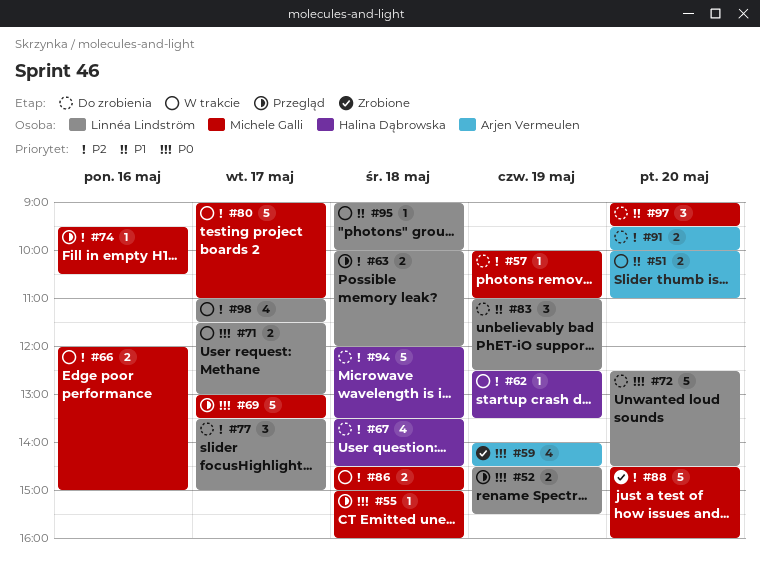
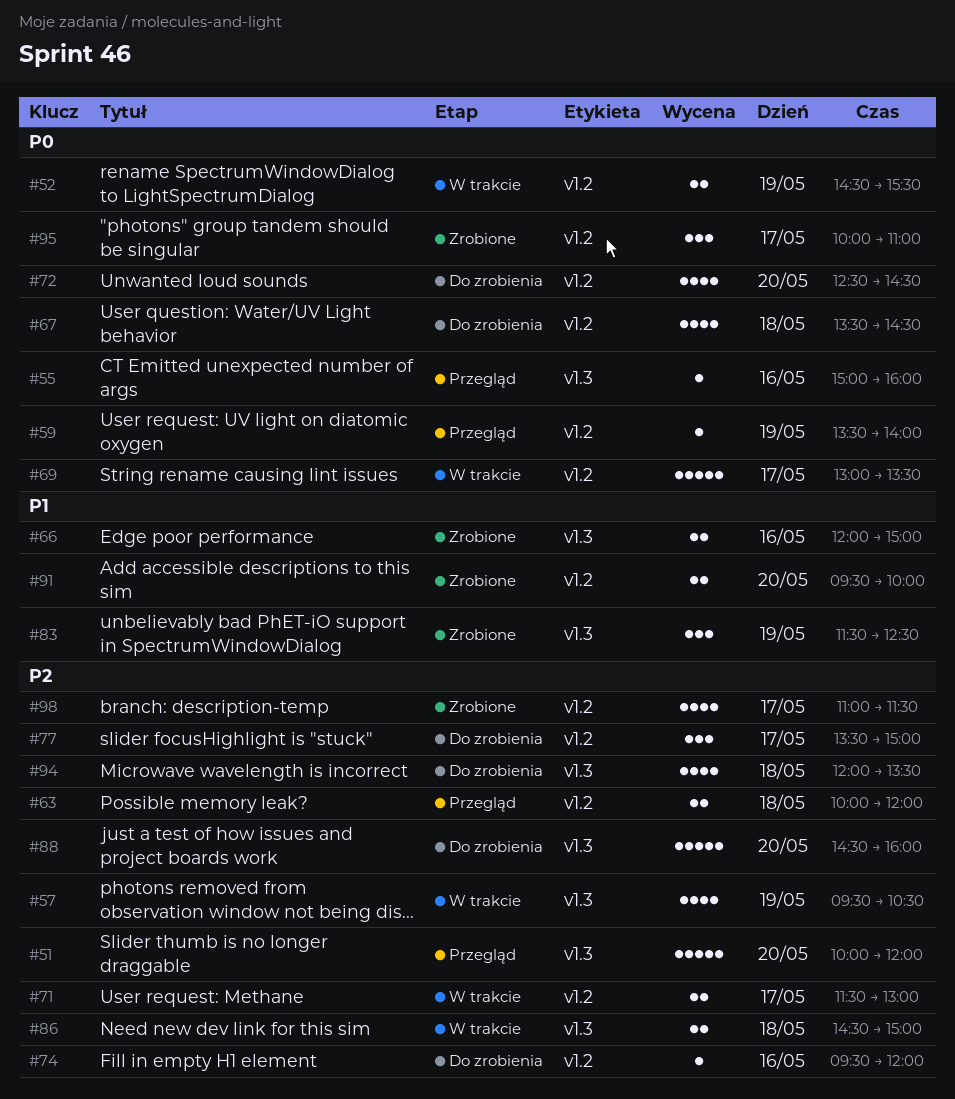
#51, status: W trakcie -> Przegląd
#51, priority: P1 -> P2
#51, estimate: 2 -> 5
#51, ends: 11:00 -> 12:00
#52, status: Przegląd -> W trakcie
#55, day: May 18 -> May 16
#57, status: Do zrobienia -> W trakcie
#57, estimate: 1 -> 4
#57, begins: 10:00 -> 09:30
#57, ends: 11:00 -> 10:30
#59, status: Zrobione -> Przegląd
#59, estimate: 4 -> 1
#59, begins: 14:00 -> 13:30
#59, ends: 14:30 -> 14:00
#62: present -> none
#66, status: W trakcie -> Zrobione
#66, priority: P2 -> P1
#67, priority: P2 -> P0
#69, status: Przegląd -> W trakcie
#71, priority: P0 -> P2
#72, estimate: 5 -> 4
#74, status: Przegląd -> Do zrobienia
#74, ends: 10:30 -> 12:00
#80: present -> none
#83, status: Do zrobienia -> Zrobione
#83, begins: 11:00 -> 11:30
#88, status: Zrobione -> Do zrobienia
#91, status: Do zrobienia -> Zrobione
#91, priority: P2 -> P1
#94, estimate: 5 -> 4
#95, status: W trakcie -> Zrobione
#95, priority: P1 -> P0
#95, estimate: 1 -> 3
#95, day: May 18 -> May 17
#95, begins: 09:00 -> 10:00
#95, ends: 10:00 -> 11:00
#97: present -> none
#98, status: W trakcie -> Zrobione

